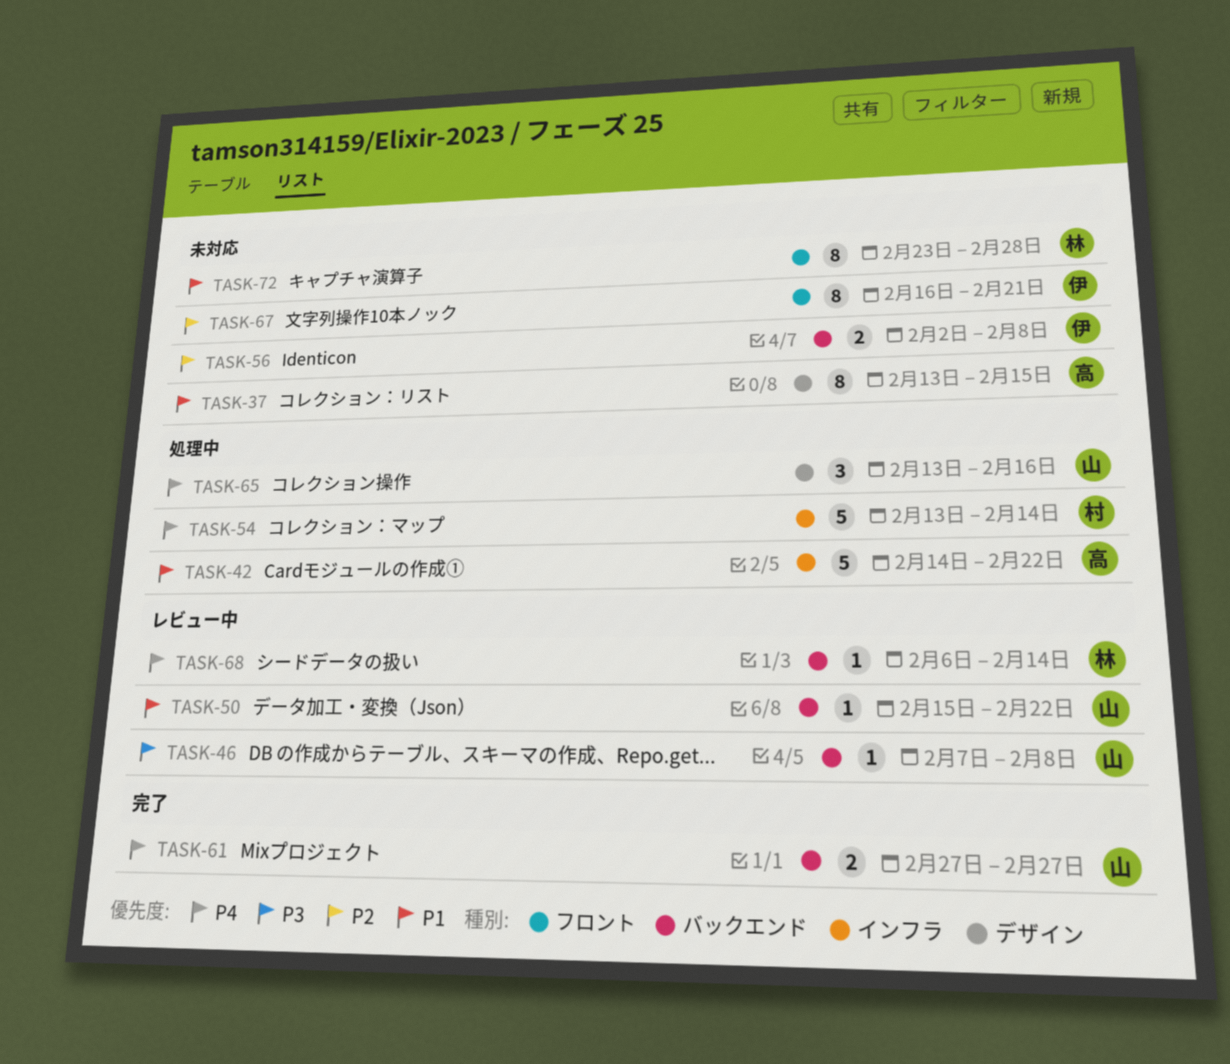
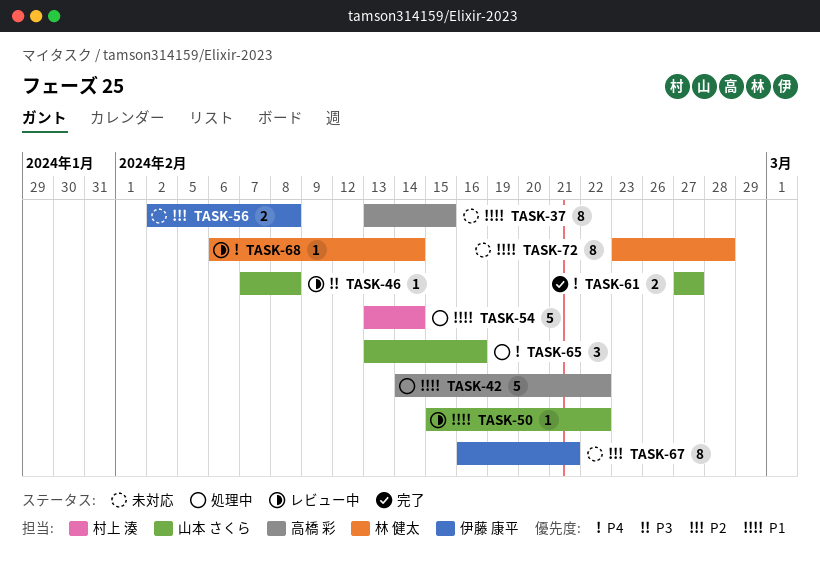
TASK-54, priority: P4 -> P1

